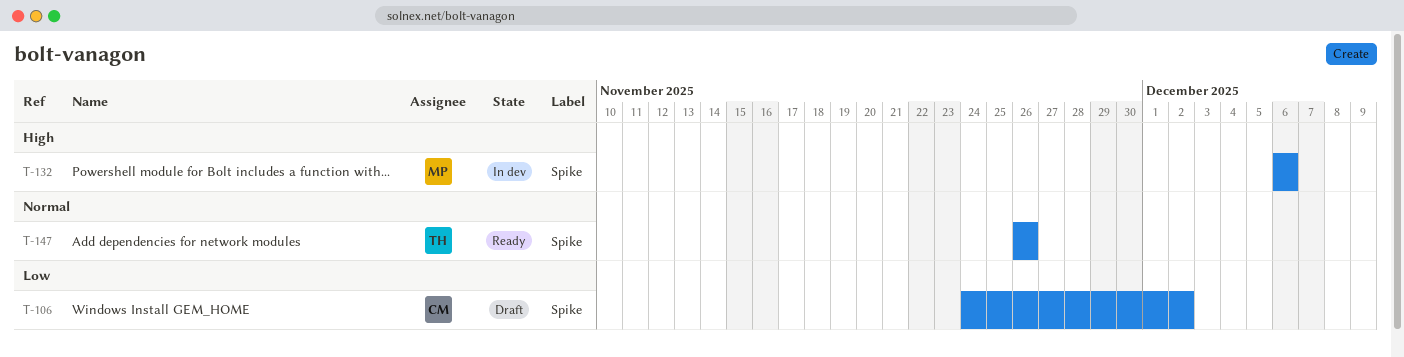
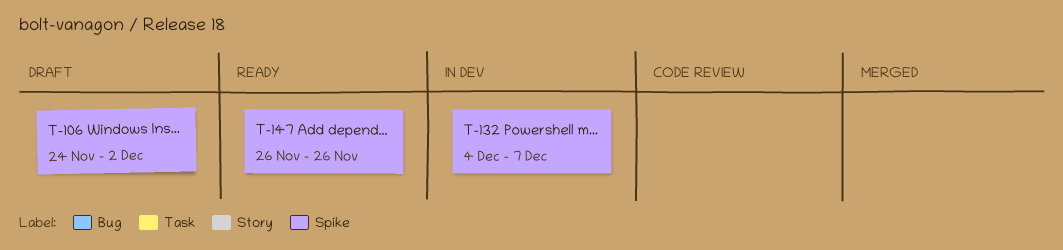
T-132, start: Dec 6 -> Dec 4
T-132, due: Dec 6 -> Dec 7

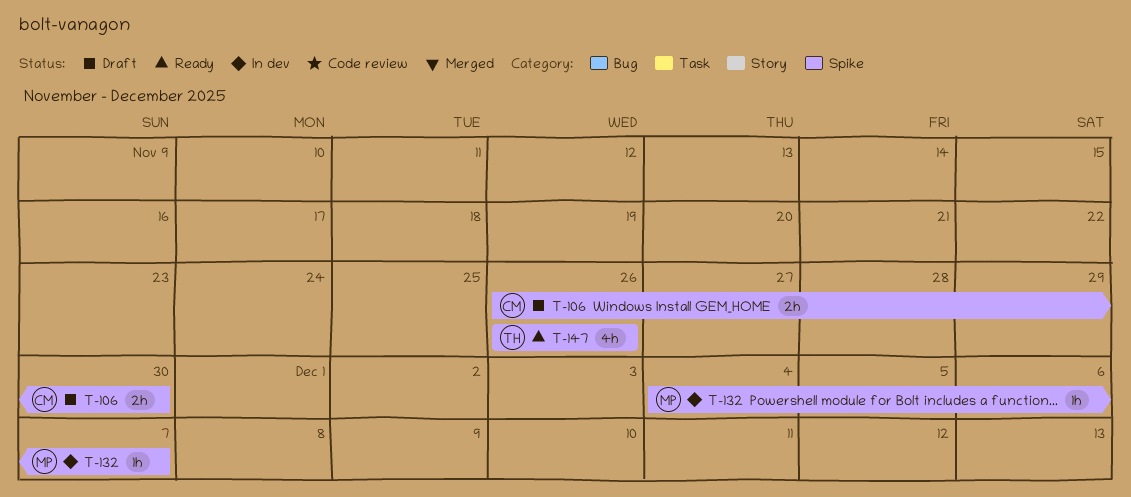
T-106, start: Nov 24 -> Nov 26
T-106, due: Dec 2 -> Nov 30

